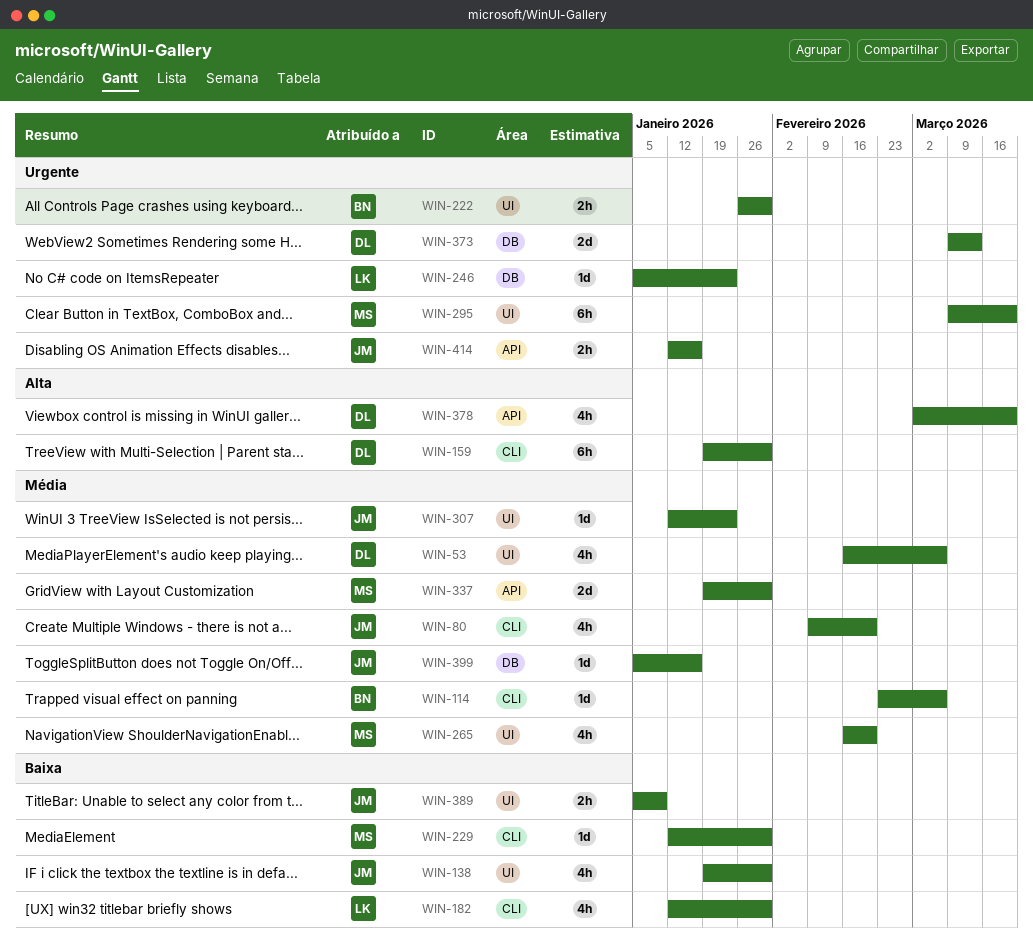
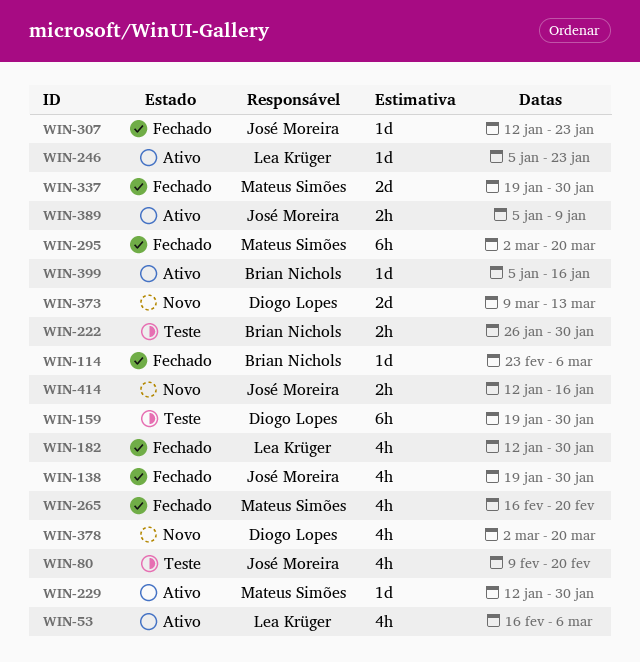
WIN-53, owner: Diogo Lopes -> Lea Krüger
WIN-295, start: Mar 9 -> Mar 2
WIN-399, owner: José Moreira -> Brian Nichols

